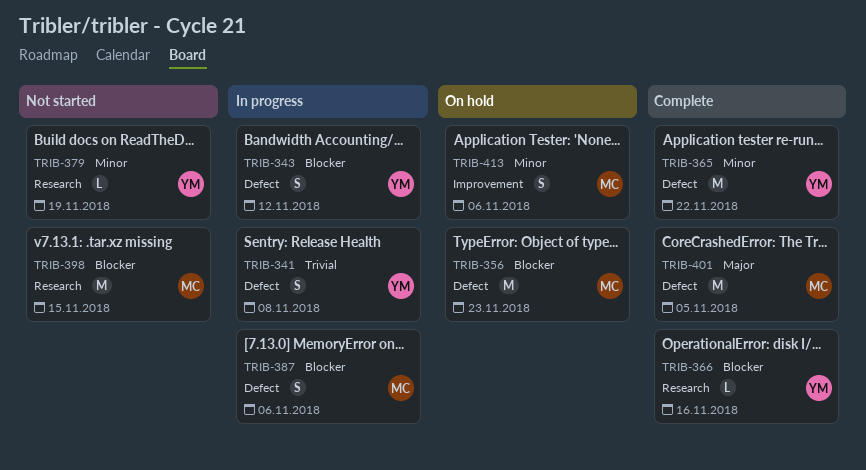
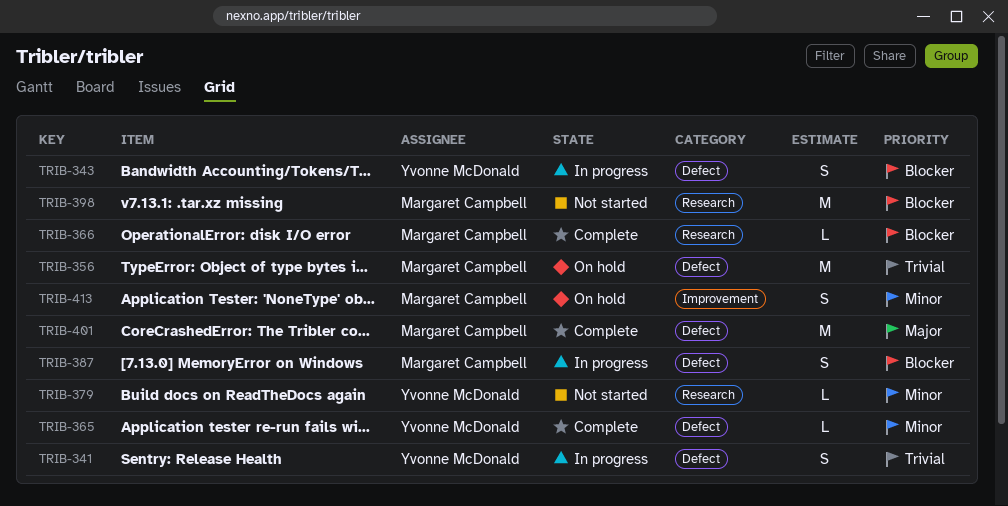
TRIB-356, priority: Blocker -> Trivial
TRIB-365, estimate: M -> L
TRIB-366, owner: Yvonne McDonald -> Margaret Campbell

